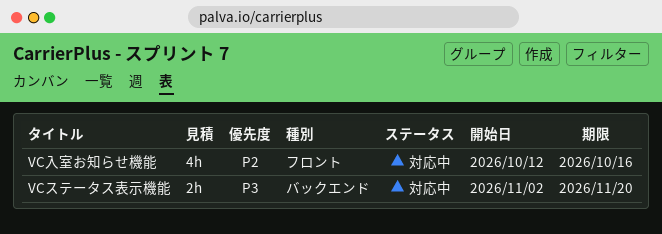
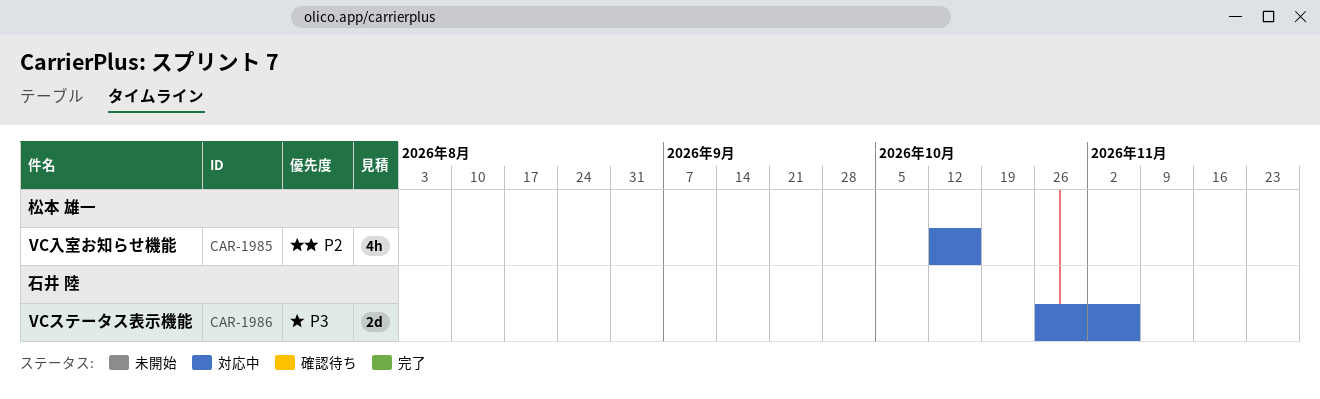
VCステータス表示機能, estimate: 2h -> 2d
VCステータス表示機能, start: Nov 2 -> Oct 26
VCステータス表示機能, due: Nov 20 -> Nov 6

